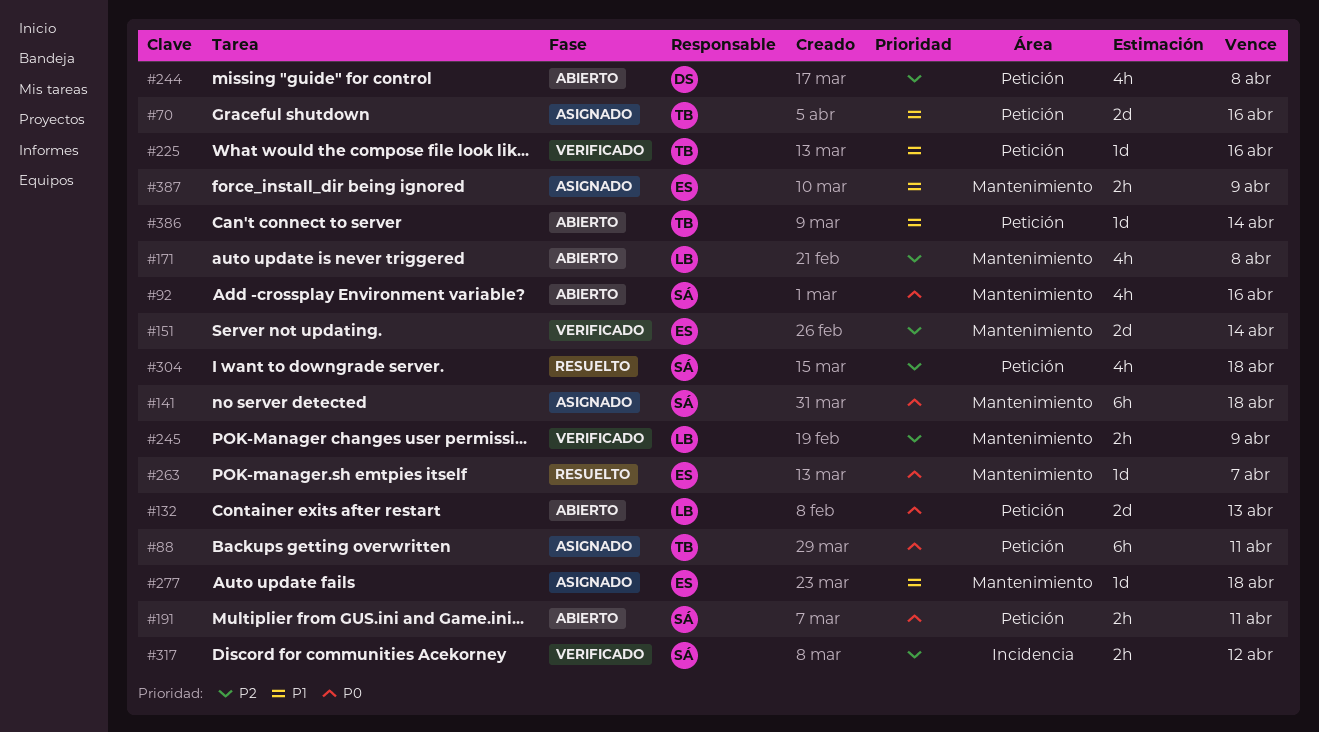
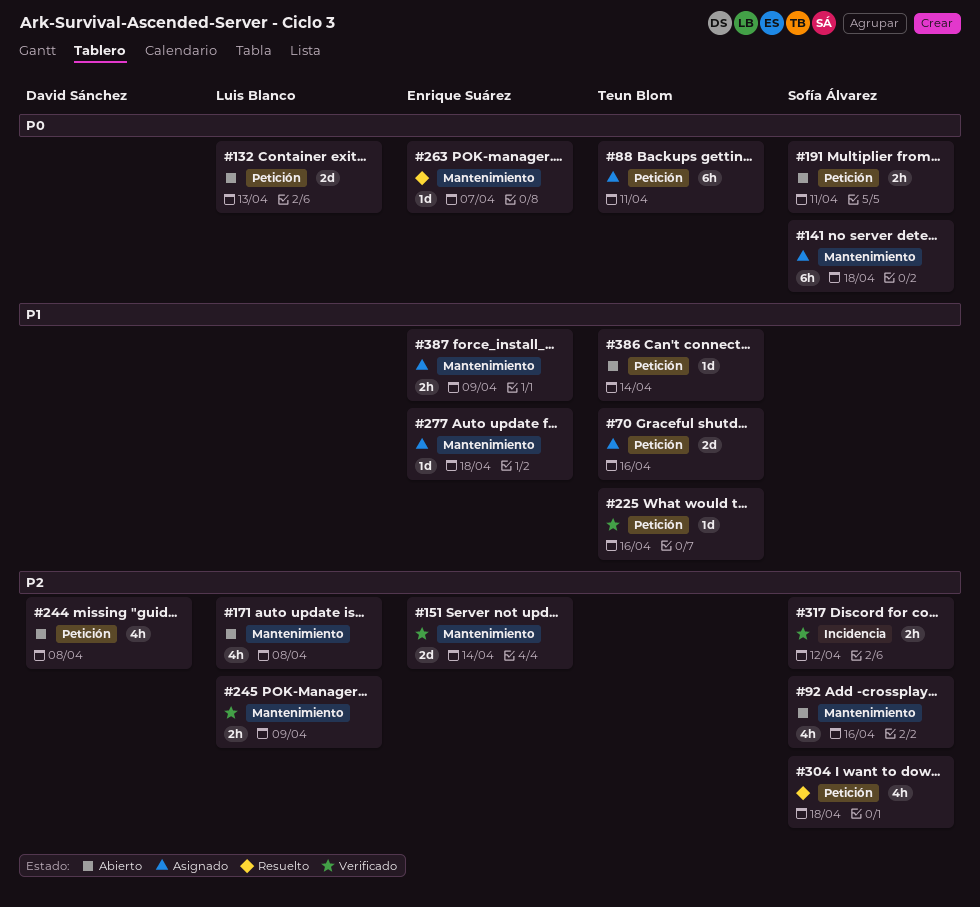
#92, priority: P0 -> P2

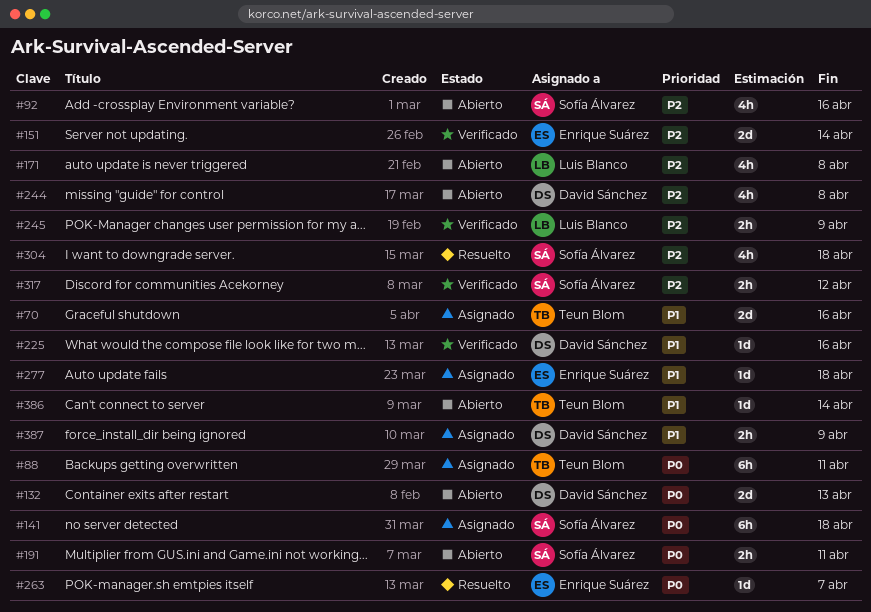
#132, owner: Luis Blanco -> David Sánchez
#225, owner: Teun Blom -> David Sánchez
#387, owner: Enrique Suárez -> David Sánchez

